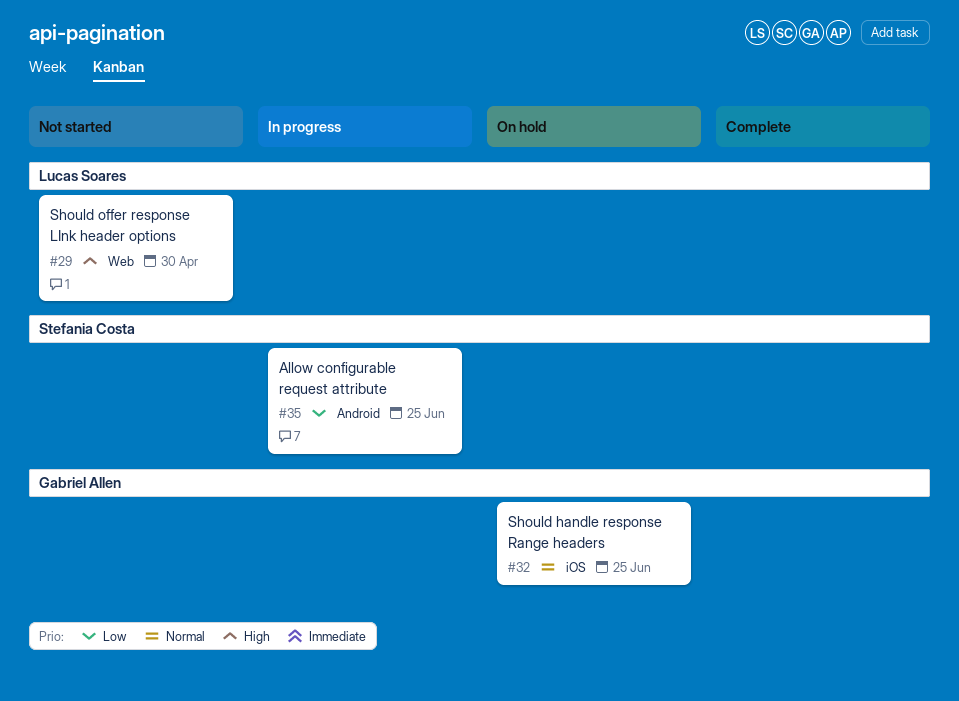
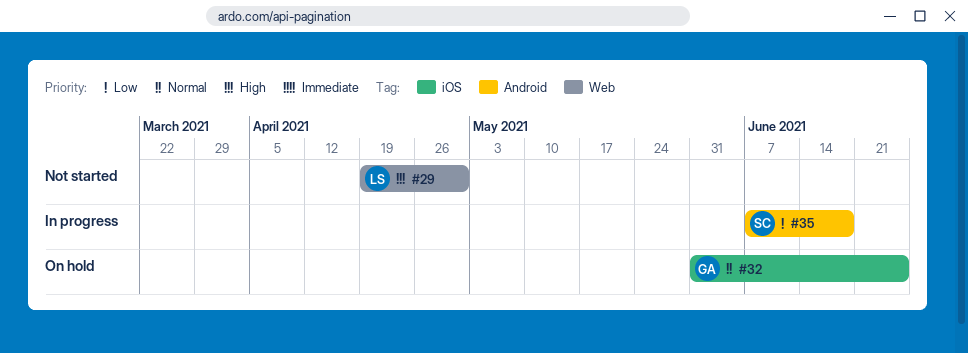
#35, due: Jun 25 -> Jun 18

